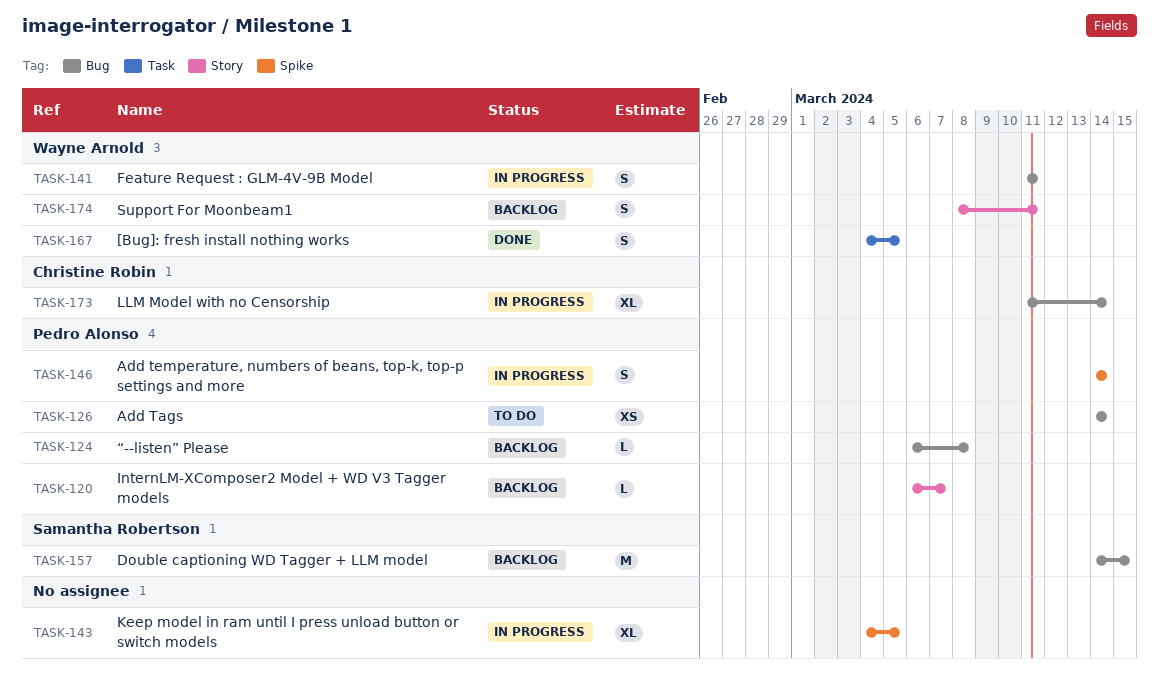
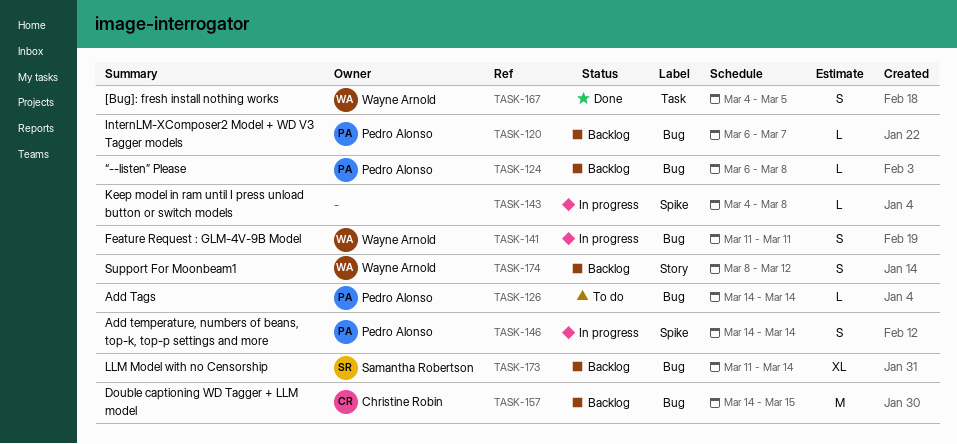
TASK-120, label: Story -> Bug
TASK-126, estimate: XS -> L
TASK-143, estimate: XL -> L
TASK-143, due: Mar 5 -> Mar 8
TASK-157, owner: Samantha Robertson -> Christine Robin
TASK-173, status: In progress -> Backlog
TASK-173, owner: Christine Robin -> Samantha Robertson
TASK-174, due: Mar 11 -> Mar 12

